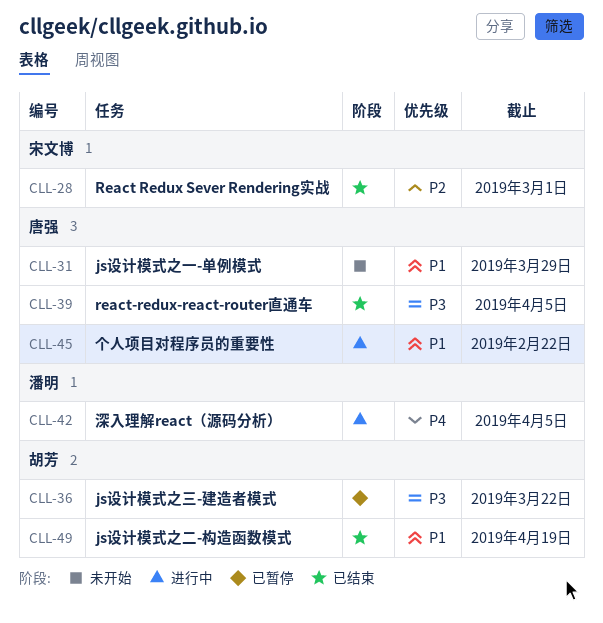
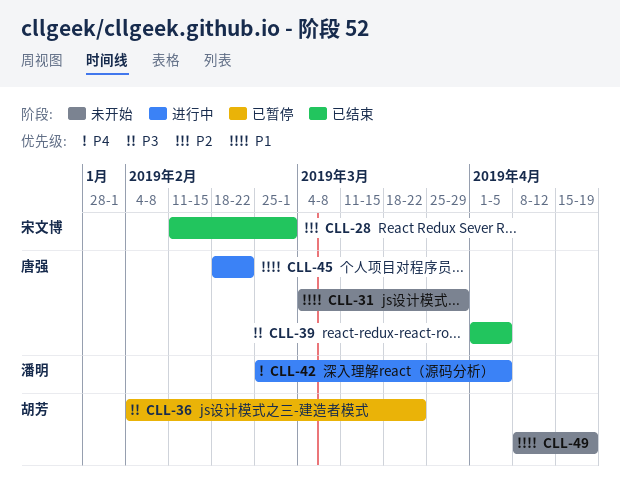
CLL-49, status: 已结束 -> 未开始

